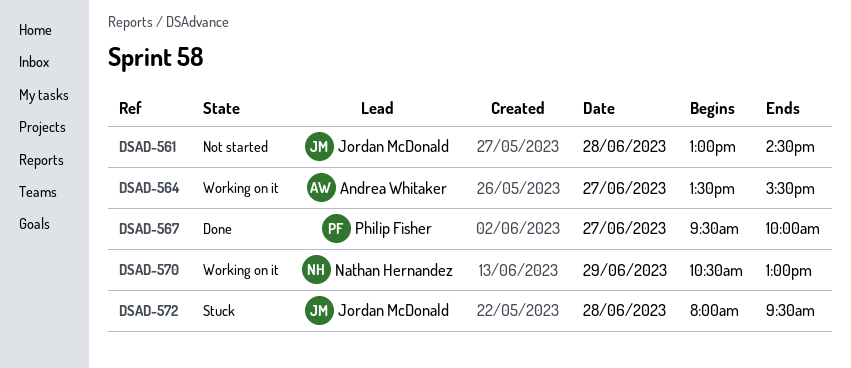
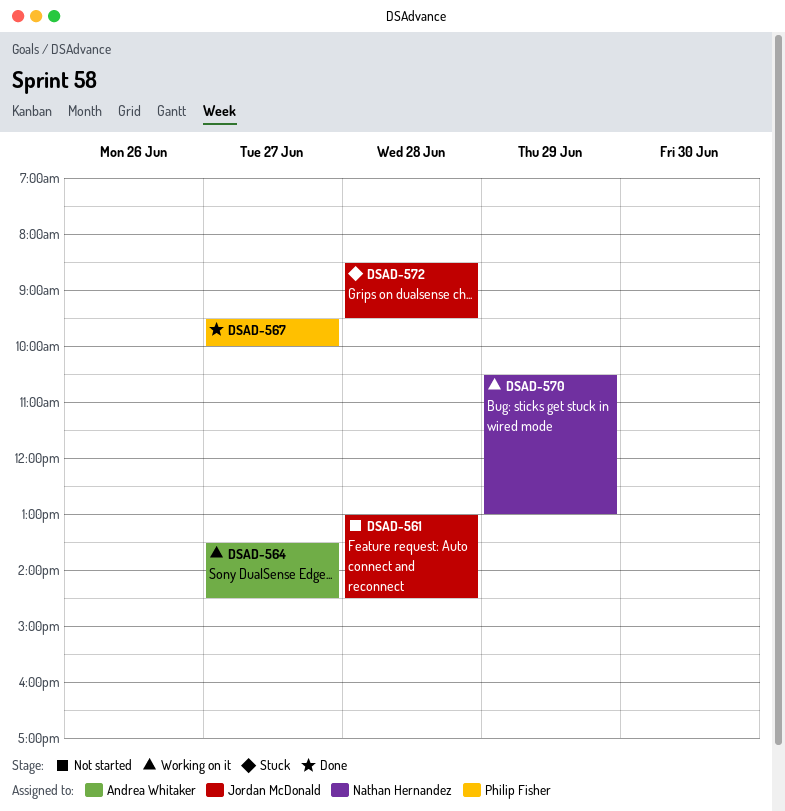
DSAD-564, ends: 15:30 -> 14:30
DSAD-572, begins: 08:00 -> 08:30

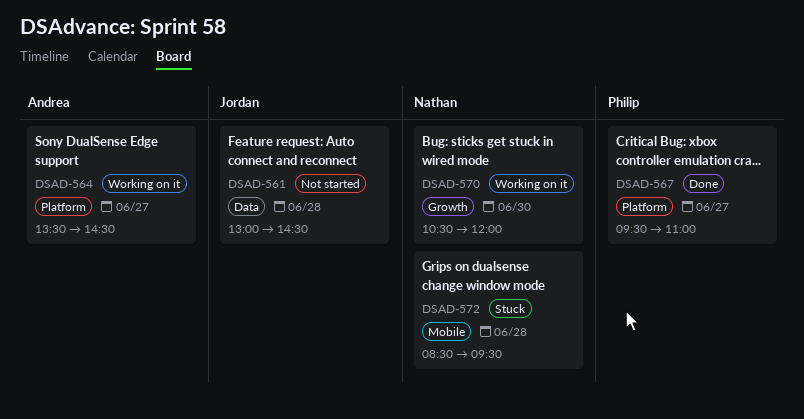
DSAD-567, ends: 10:00 -> 11:00
DSAD-570, day: Jun 29 -> Jun 30
DSAD-570, ends: 13:00 -> 12:00
DSAD-572, owner: Jordan McDonald -> Nathan Hernandez

